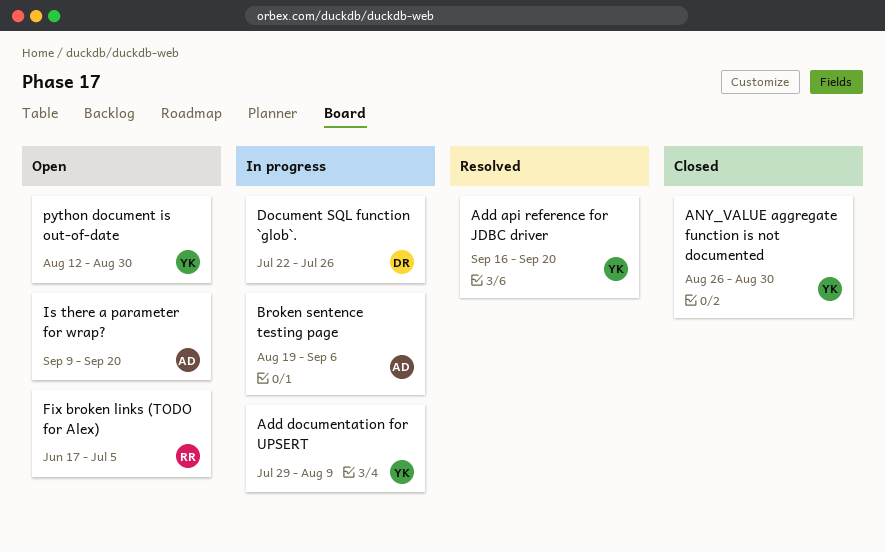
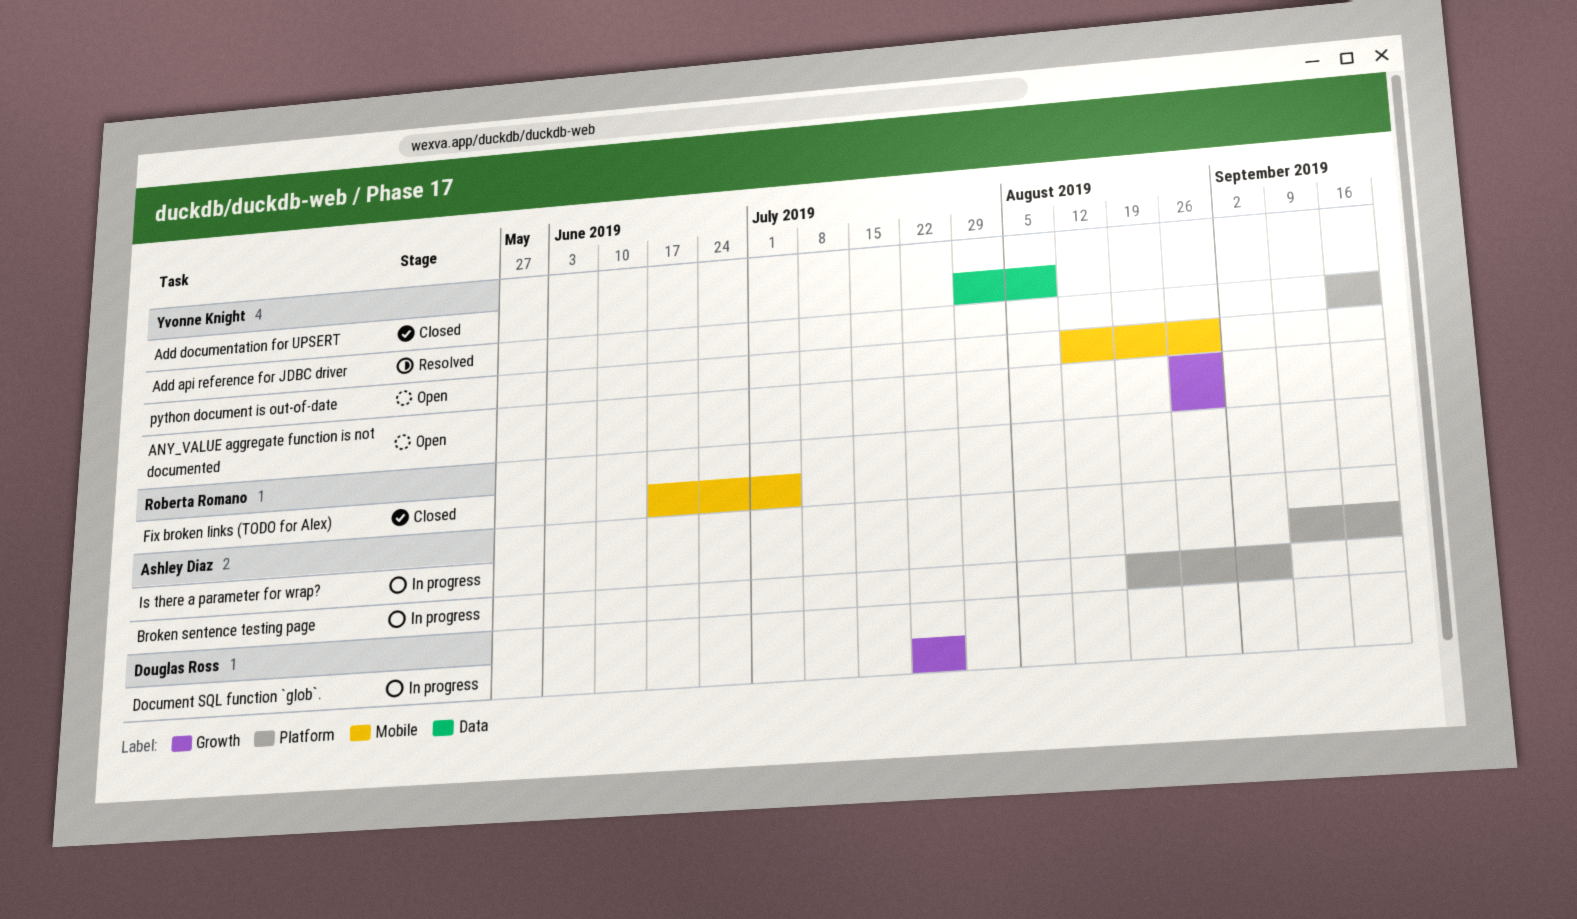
Add documentation for UPSERT, status: In progress -> Closed
ANY_VALUE aggregate function is not documented, status: Closed -> Open
Fix broken links (TODO for Alex), status: Open -> Closed
Is there a parameter for wrap?, status: Open -> In progress

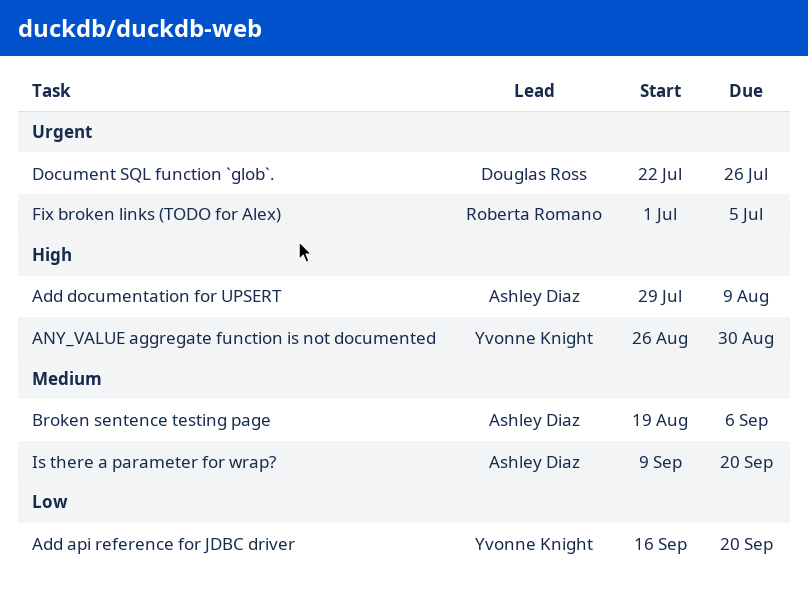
Add documentation for UPSERT, owner: Yvonne Knight -> Ashley Diaz
Fix broken links (TODO for Alex), start: Jun 17 -> Jul 1
python document is out-of-date: present -> none

